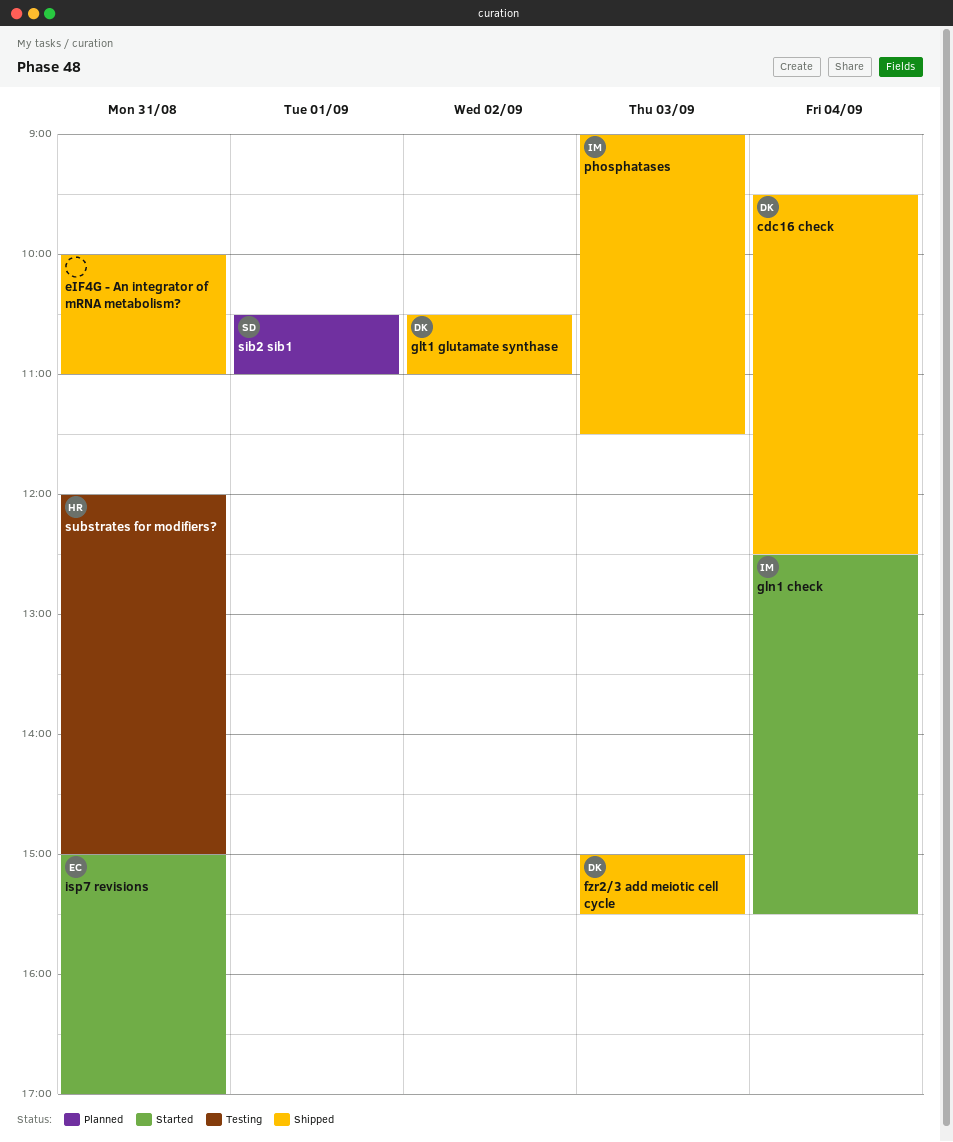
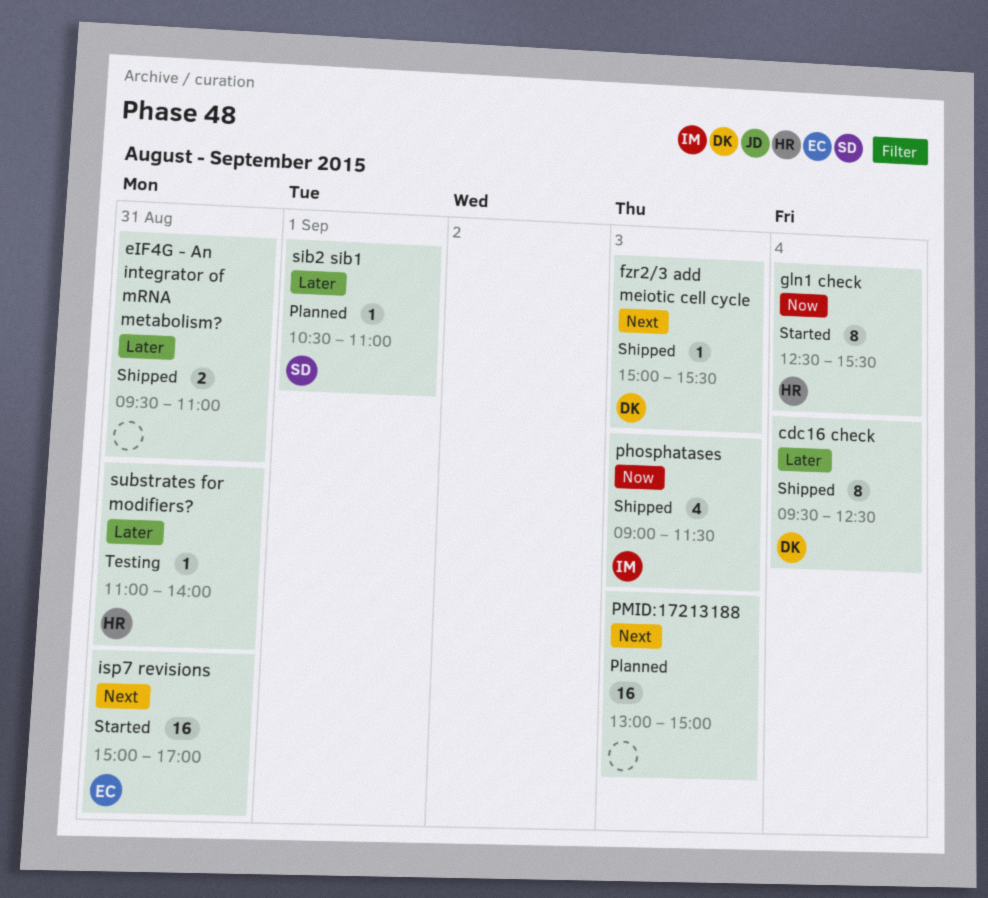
eIF4G - An integrator of mRNA metabolism?, begins: 10:00 -> 09:30
gln1 check, owner: IM -> HR
glt1 glutamate synthase: present -> none
PMID:17213188: none -> present
substrates for modifiers?, begins: 12:00 -> 11:00
substrates for modifiers?, ends: 15:00 -> 14:00

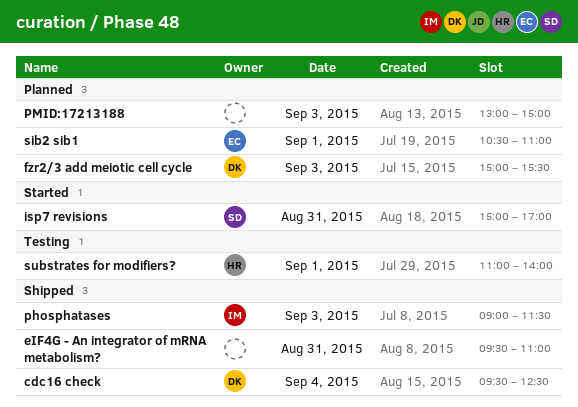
fzr2/3 add meiotic cell cycle, status: Shipped -> Planned
gln1 check: present -> none
isp7 revisions, owner: EC -> SD
sib2 sib1, owner: SD -> EC
substrates for modifiers?, day: Aug 31 -> Sep 1

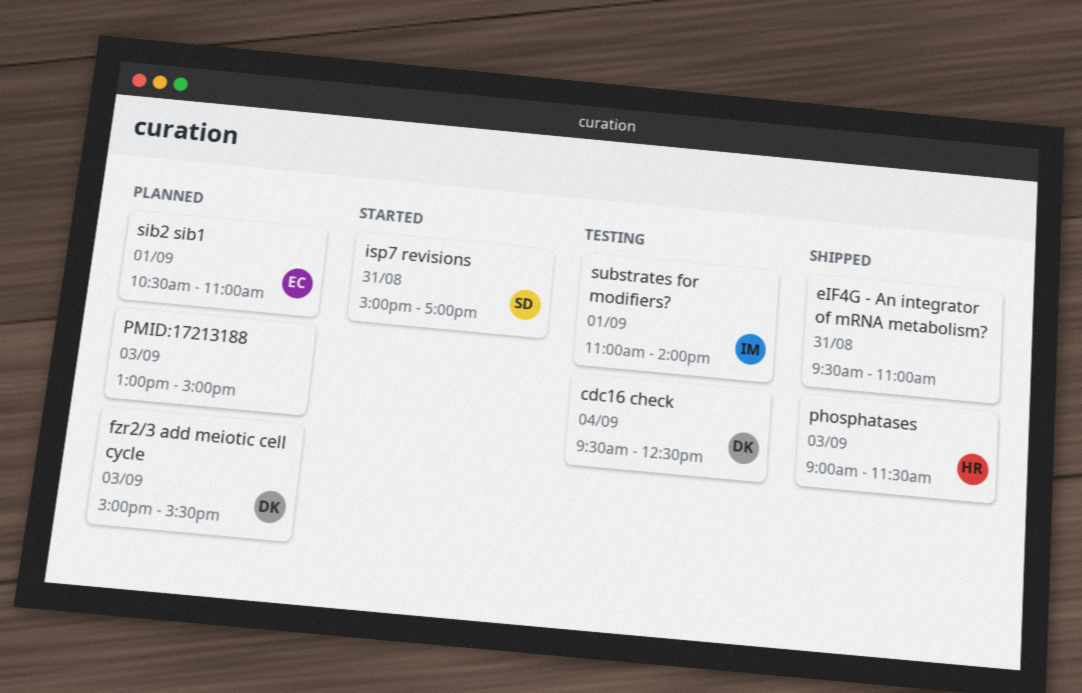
cdc16 check, status: Shipped -> Testing
phosphatases, owner: IM -> HR
substrates for modifiers?, owner: HR -> IM

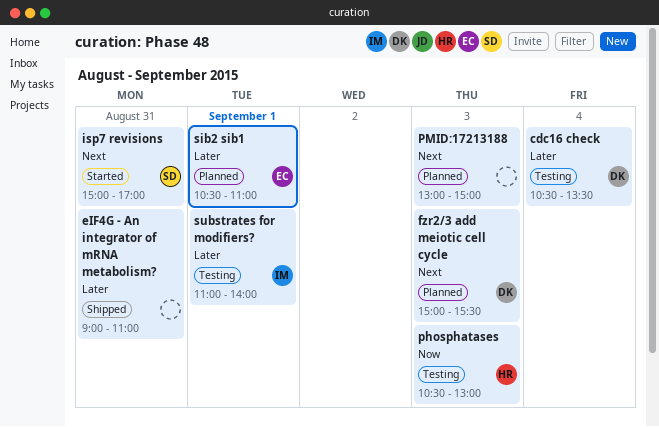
cdc16 check, begins: 09:30 -> 10:30
cdc16 check, ends: 12:30 -> 13:30
eIF4G - An integrator of mRNA metabolism?, begins: 09:30 -> 09:00
phosphatases, status: Shipped -> Testing
phosphatases, begins: 09:00 -> 10:30
phosphatases, ends: 11:30 -> 13:00

